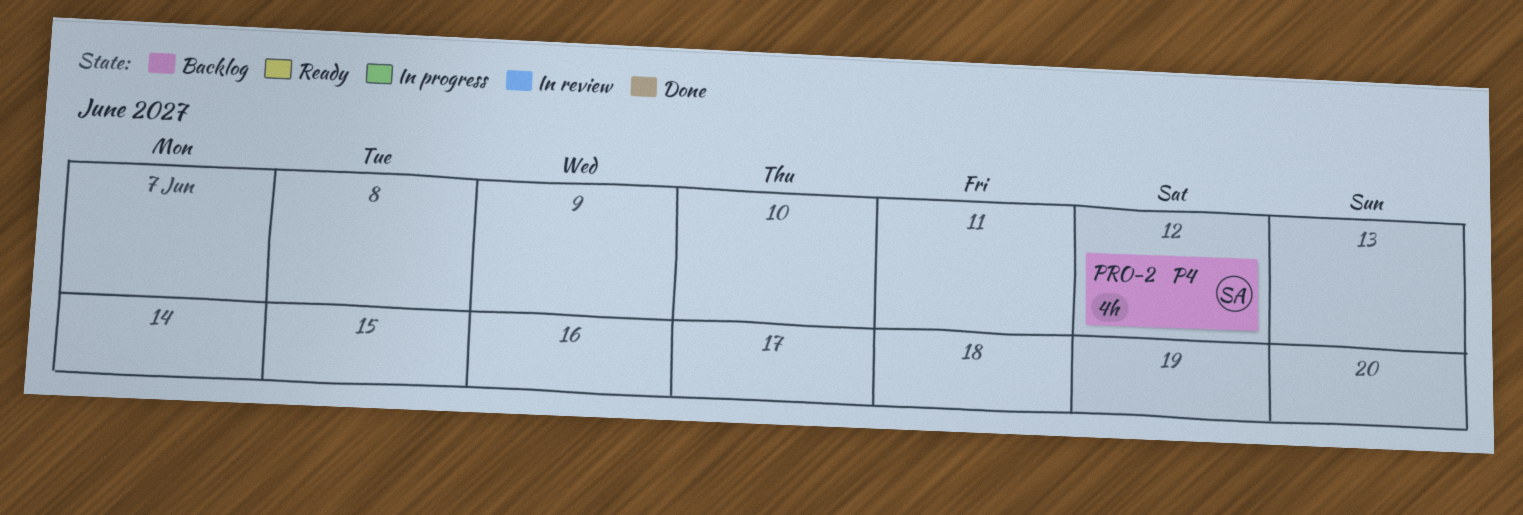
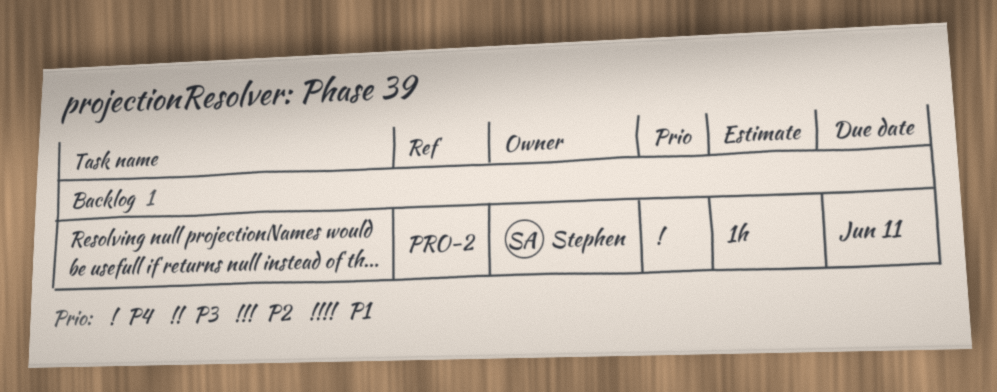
PRO-2, estimate: 4h -> 1h
PRO-2, due: Jun 12 -> Jun 11

